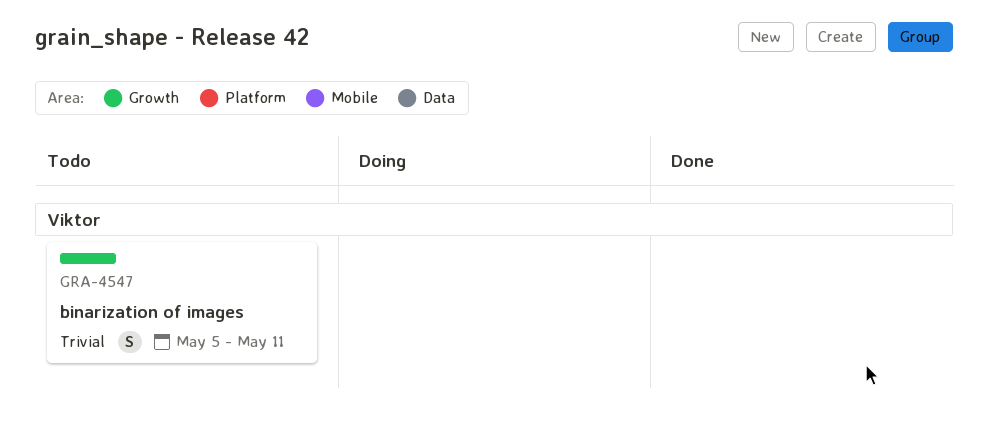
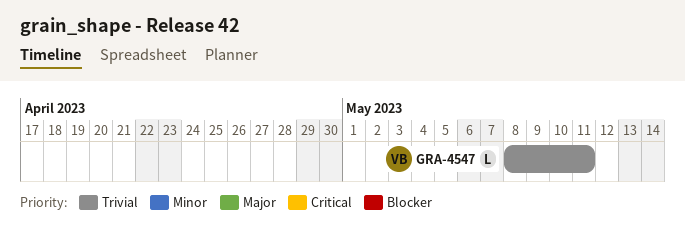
GRA-4547, estimate: S -> L
GRA-4547, start: May 5 -> May 8

